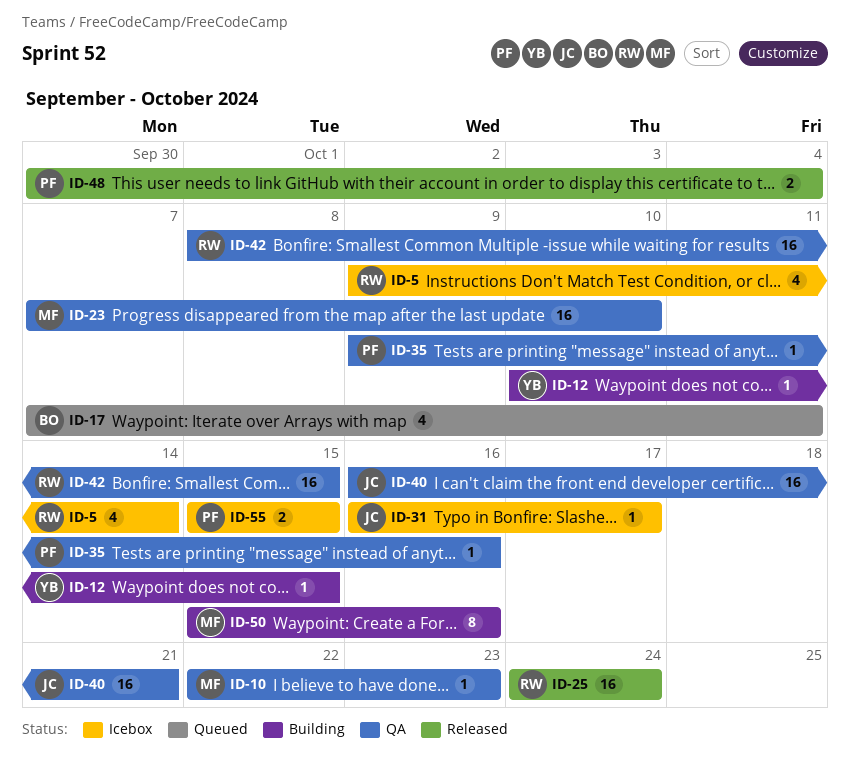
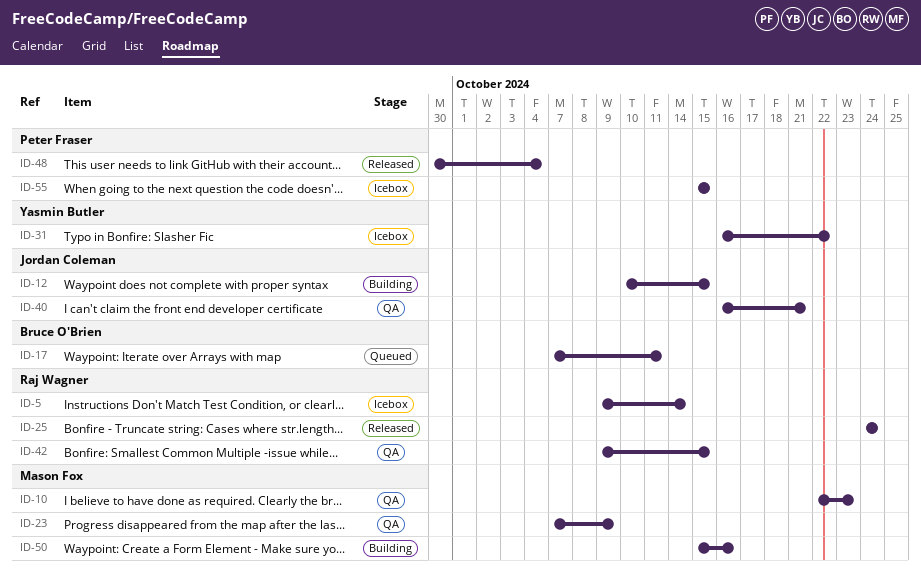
ID-12, owner: Yasmin Butler -> Jordan Coleman
ID-23, due: Oct 10 -> Oct 9
ID-31, owner: Jordan Coleman -> Yasmin Butler
ID-31, due: Oct 17 -> Oct 22
ID-35: present -> none
ID-42, start: Oct 8 -> Oct 9

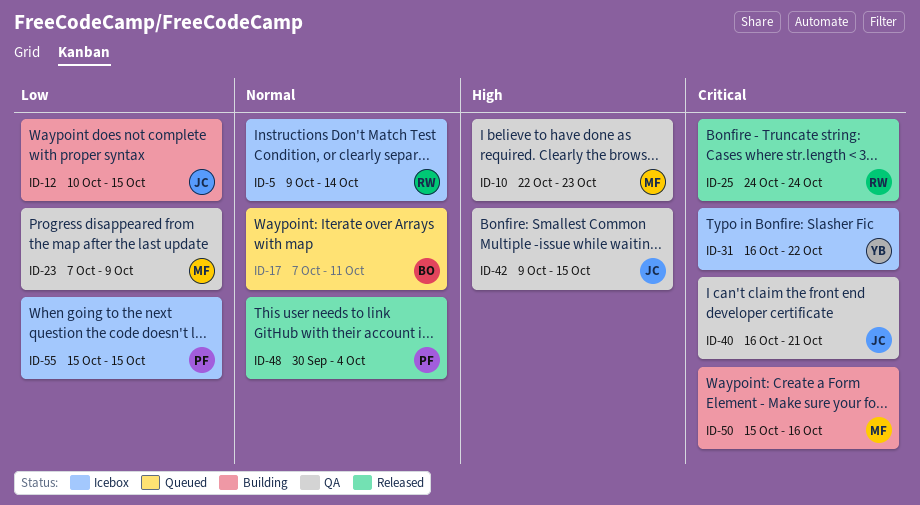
ID-42, owner: Raj Wagner -> Jordan Coleman

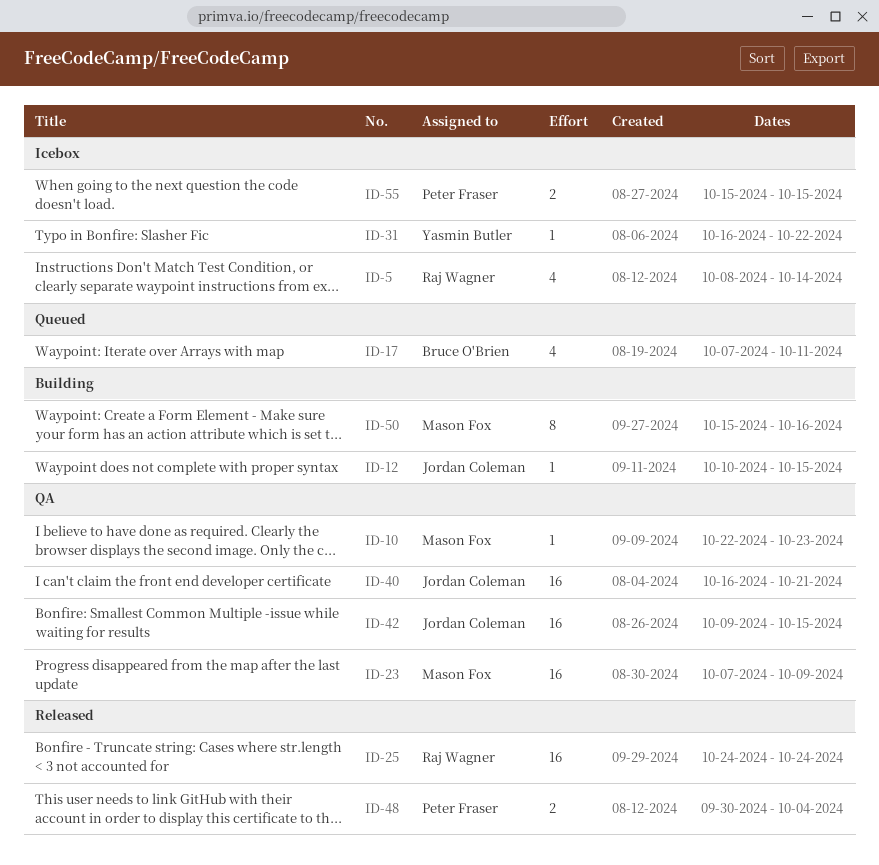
ID-5, start: Oct 9 -> Oct 8

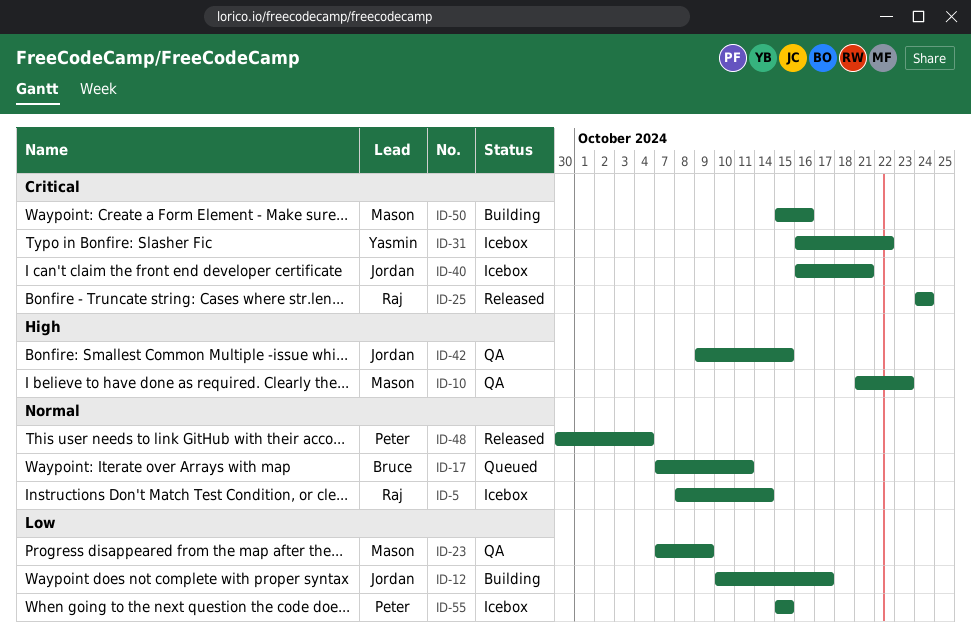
ID-10, start: Oct 22 -> Oct 21
ID-12, due: Oct 15 -> Oct 17
ID-40, status: QA -> Icebox

